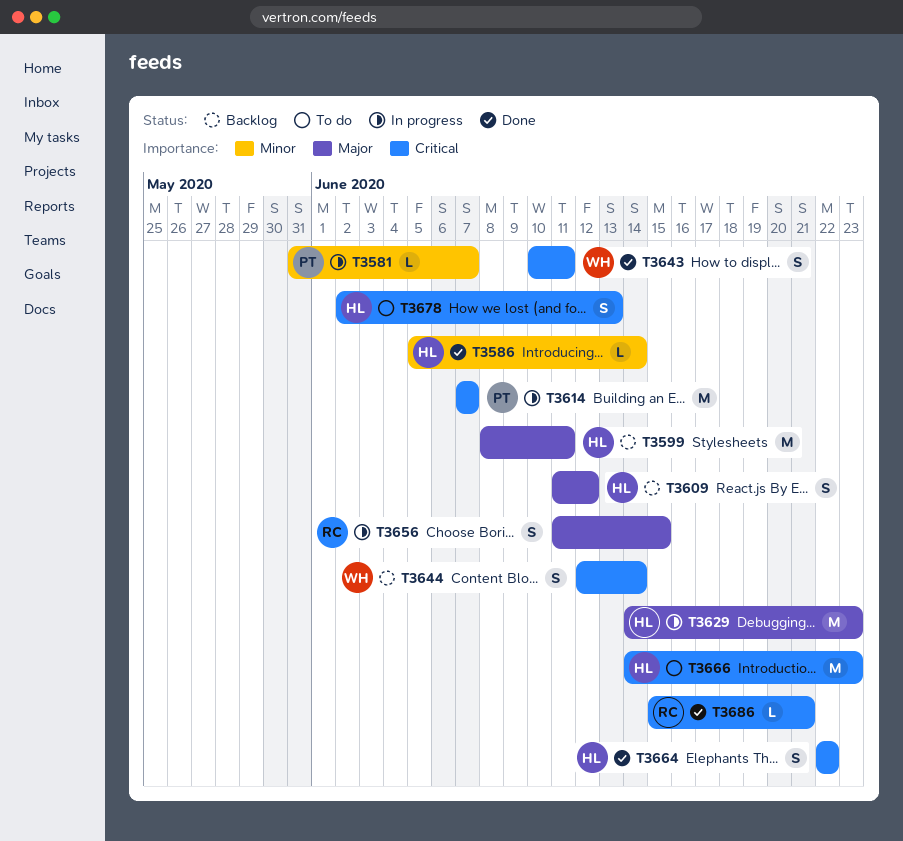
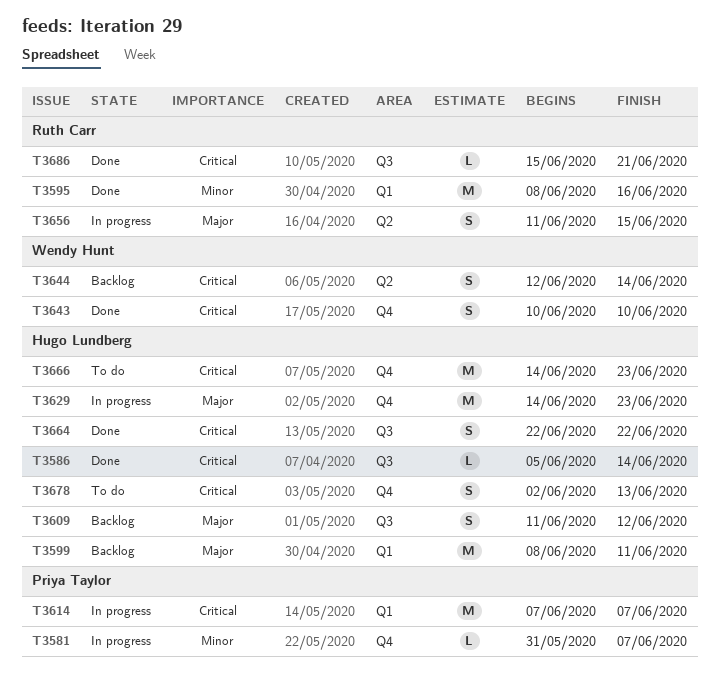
T3586, priority: Minor -> Critical
T3595: none -> present
T3643, due: Jun 11 -> Jun 10

